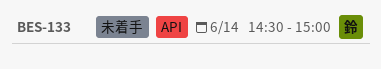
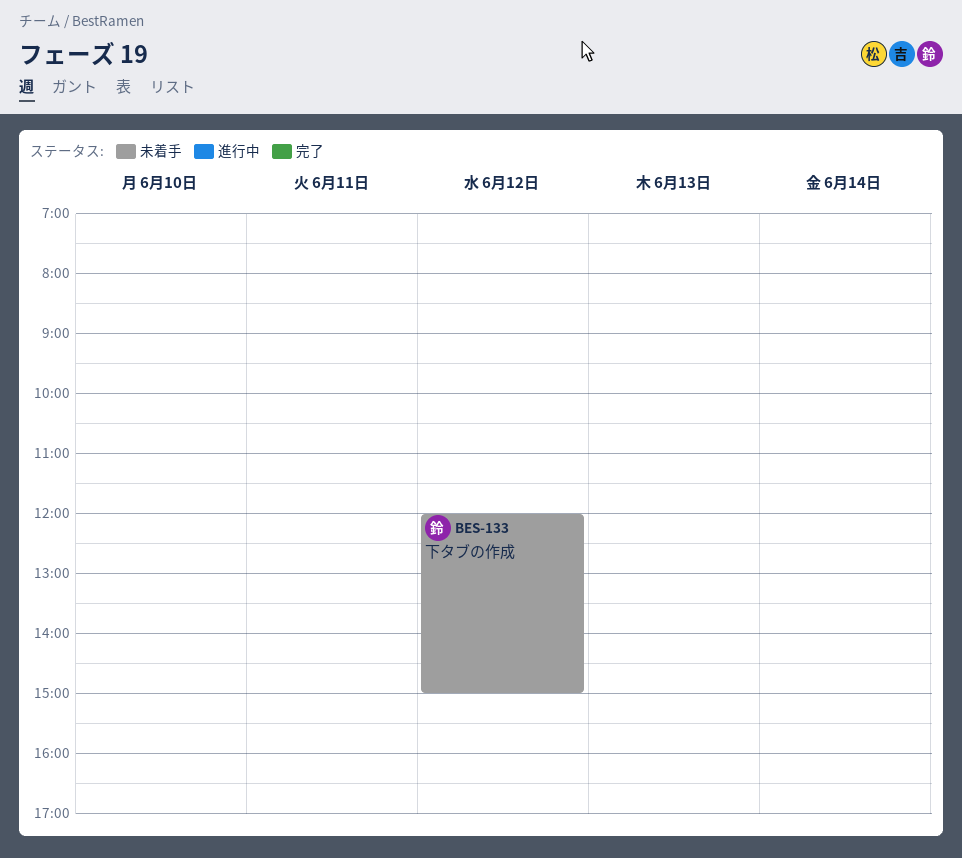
BES-133, day: Jun 14 -> Jun 12
BES-133, begins: 14:30 -> 12:00

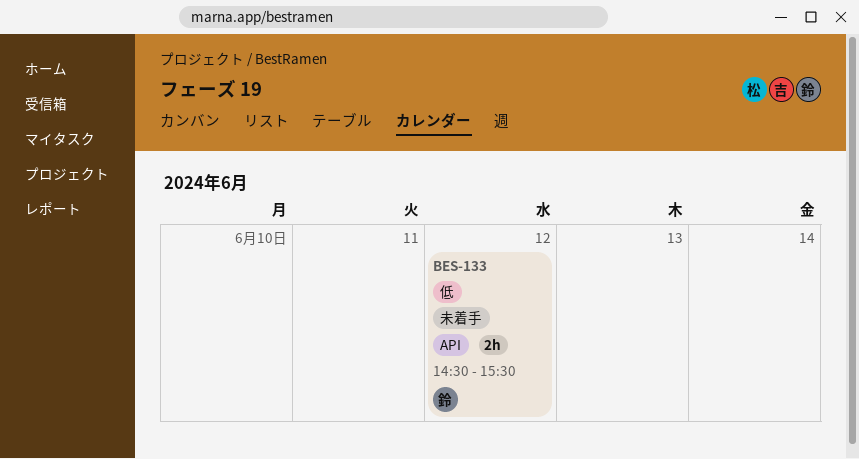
BES-133, begins: 12:00 -> 14:30
BES-133, ends: 15:00 -> 15:30

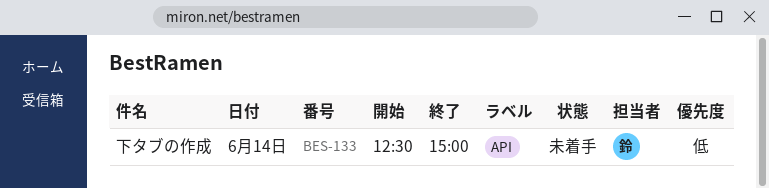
BES-133, day: Jun 12 -> Jun 14
BES-133, begins: 14:30 -> 12:30
BES-133, ends: 15:30 -> 15:00

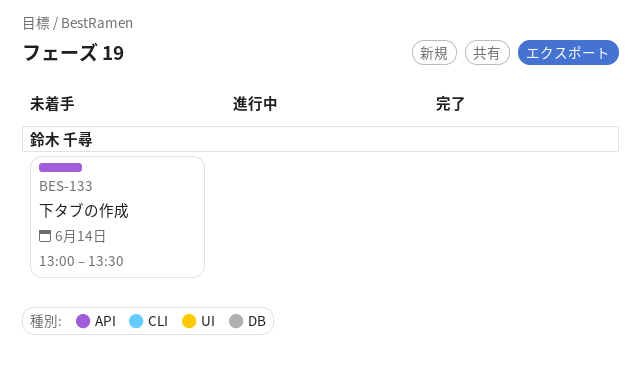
BES-133, begins: 12:30 -> 13:00
BES-133, ends: 15:00 -> 13:30

